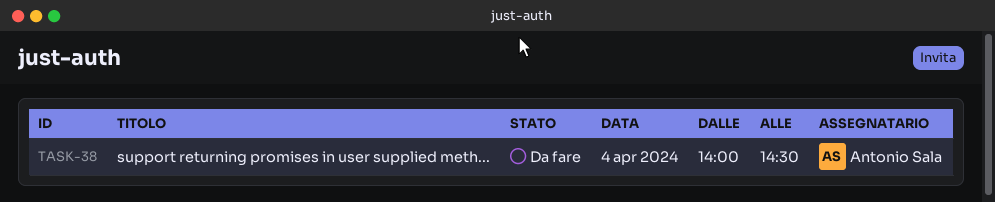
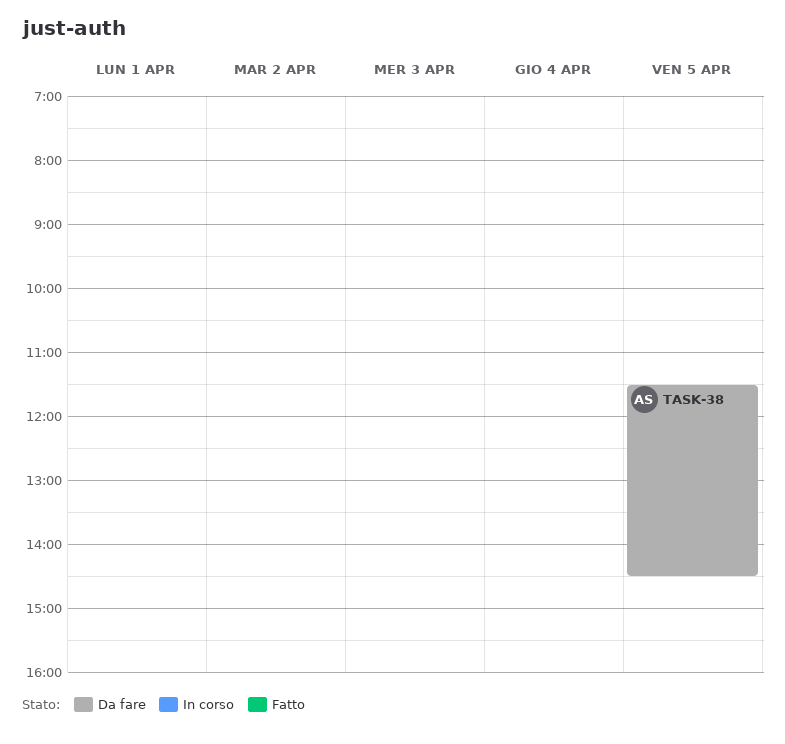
TASK-38, day: Apr 4 -> Apr 5
TASK-38, begins: 14:00 -> 11:30

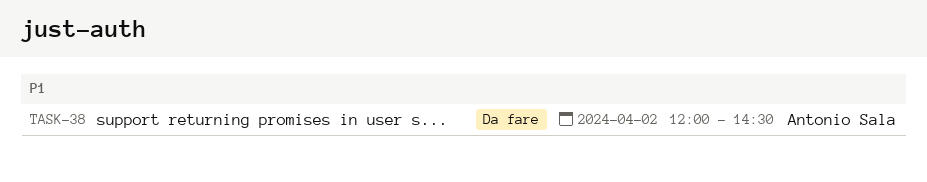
TASK-38, day: Apr 5 -> Apr 2
TASK-38, begins: 11:30 -> 12:00

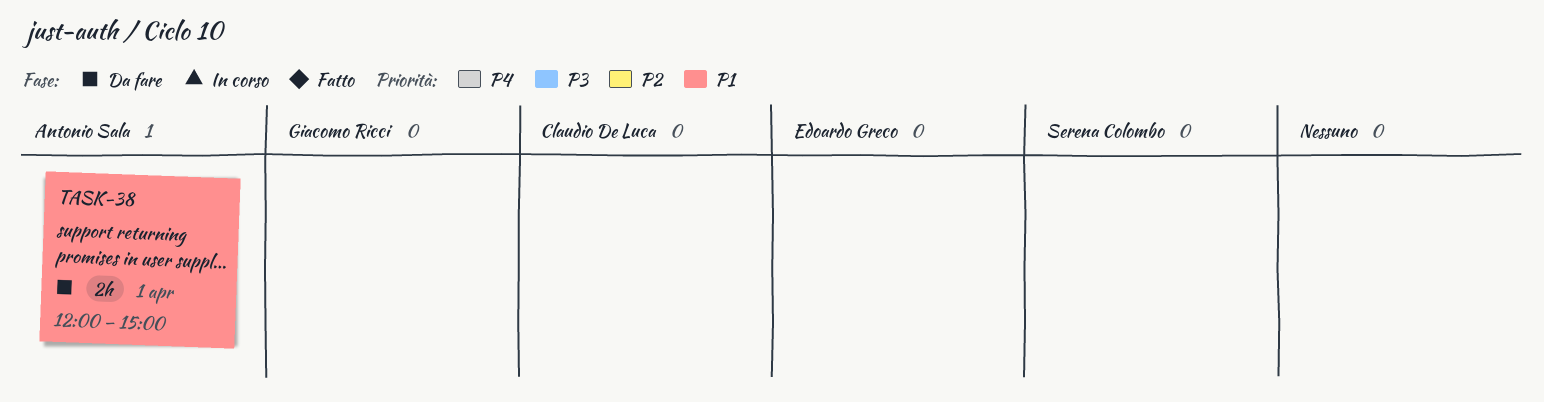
TASK-38, day: Apr 2 -> Apr 1
TASK-38, ends: 14:30 -> 15:00

